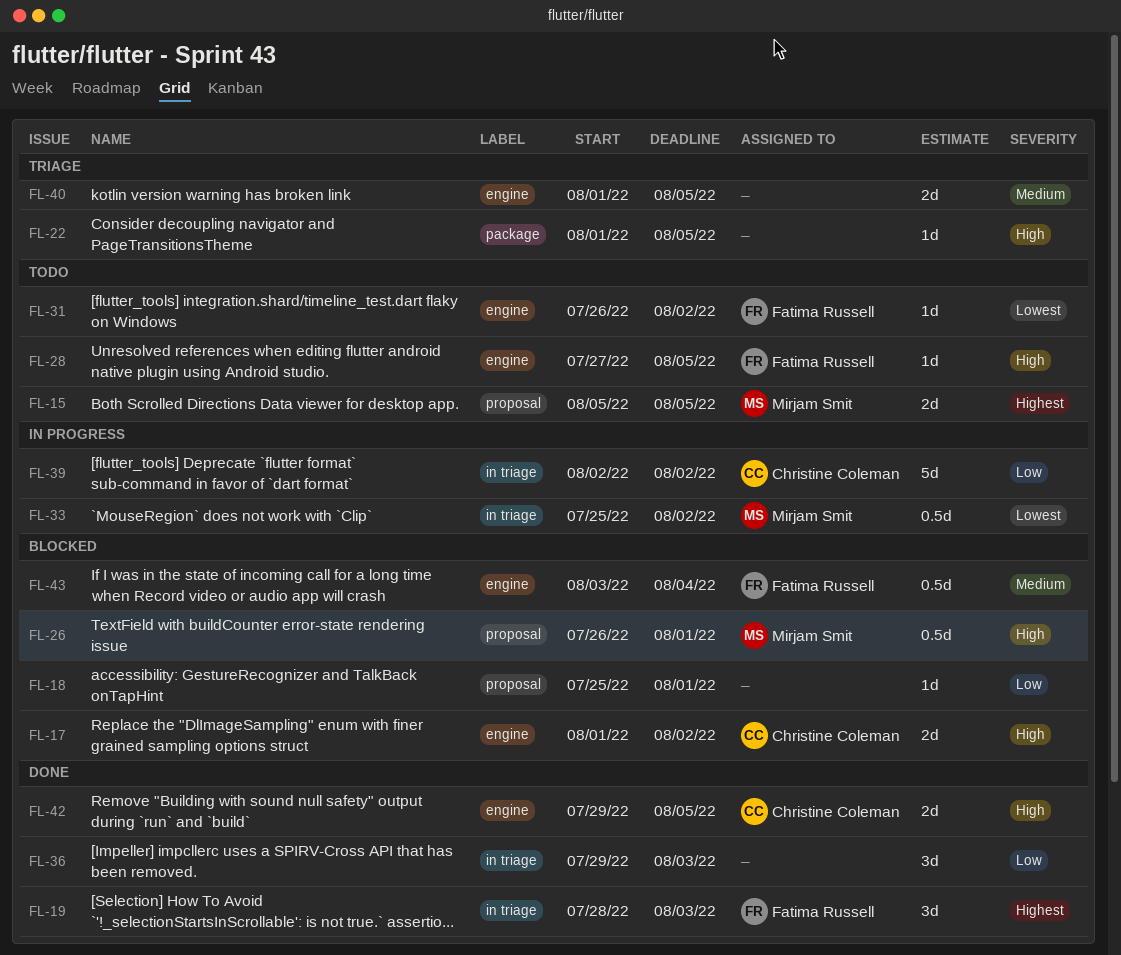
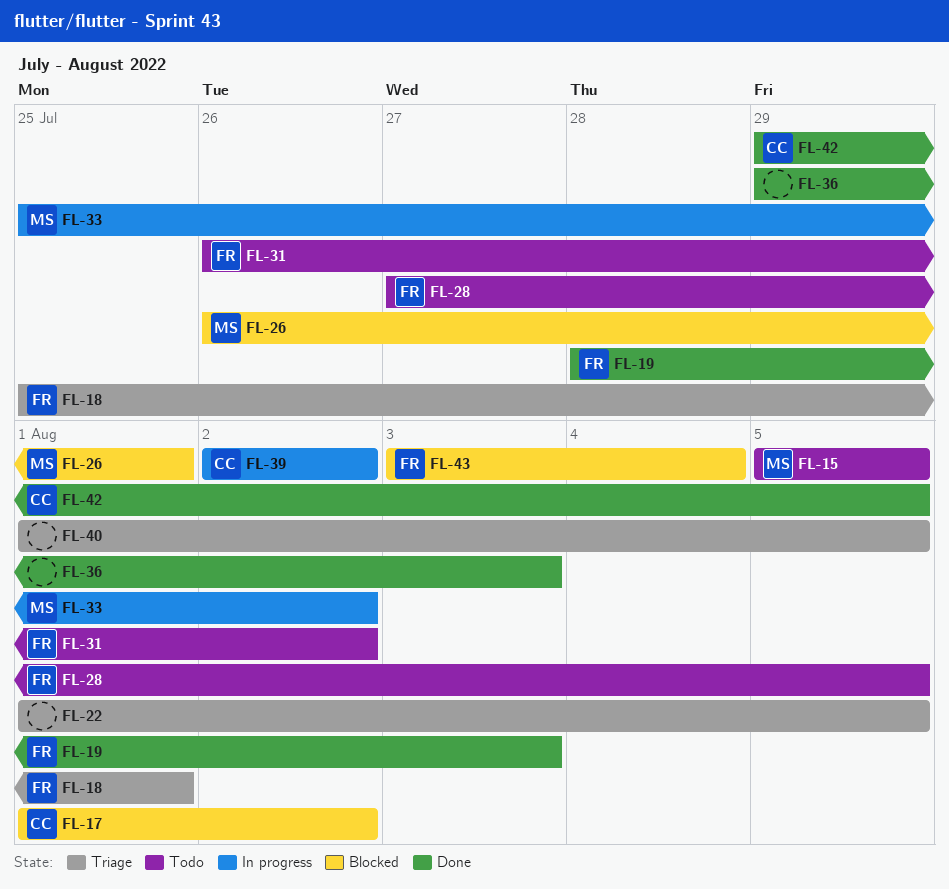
FL-18, status: Blocked -> Triage
FL-18, owner: none -> Fatima Russell

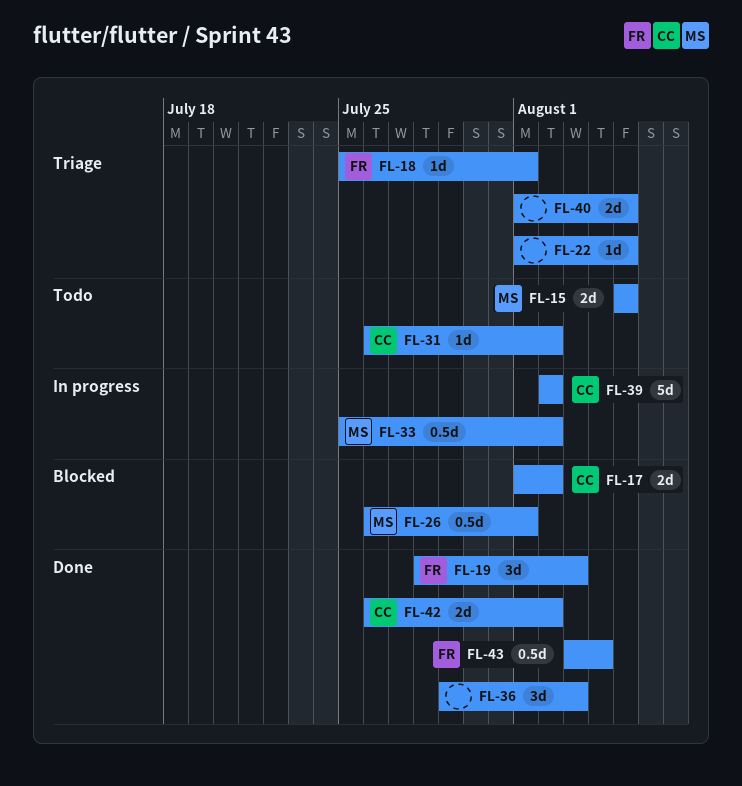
FL-28: present -> none
FL-31, owner: FR -> CC
FL-42, start: Jul 29 -> Jul 26
FL-42, due: Aug 5 -> Aug 2
FL-43, status: Blocked -> Done

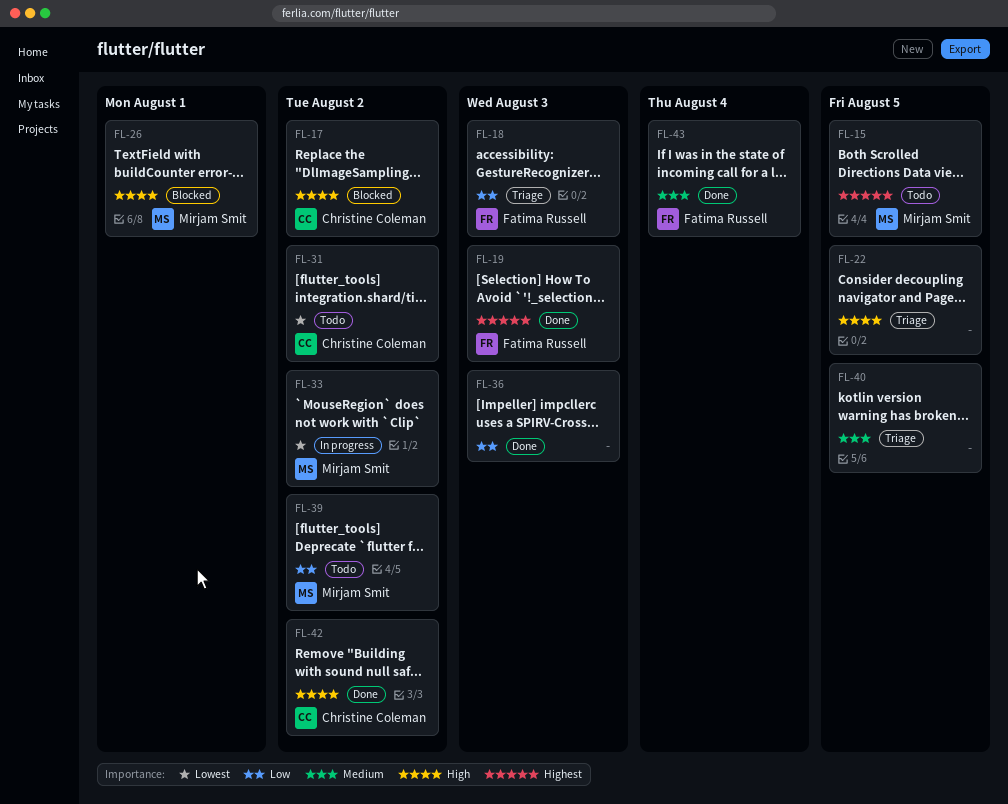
FL-18, due: Aug 1 -> Aug 3
FL-39, status: In progress -> Todo
FL-39, owner: Christine Coleman -> Mirjam Smit

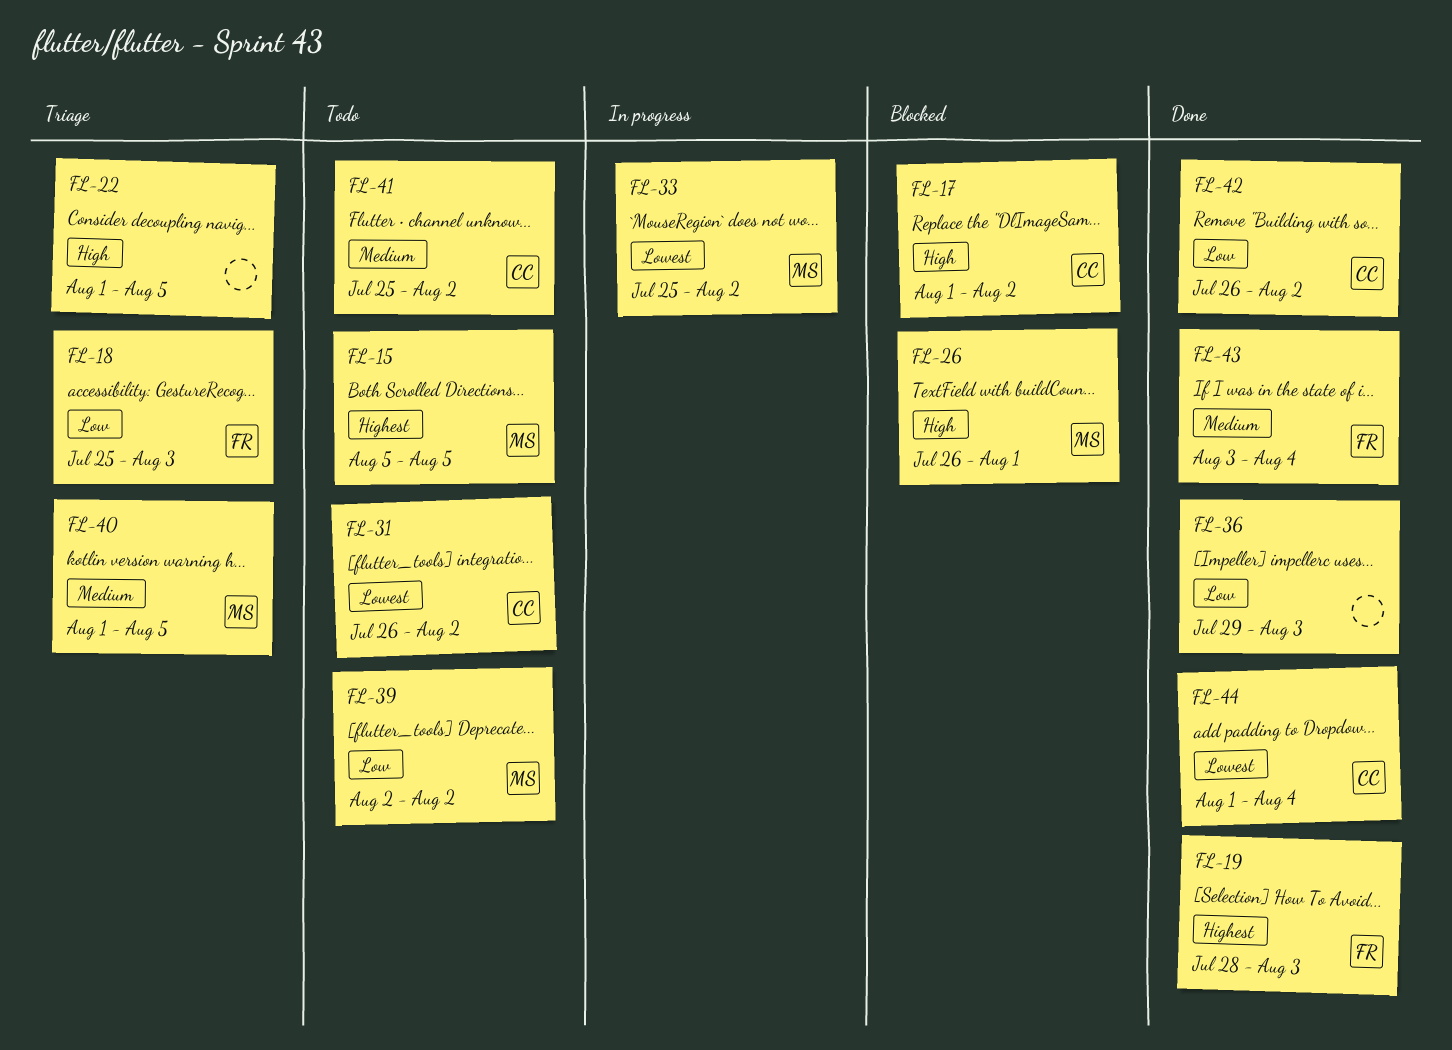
FL-40, owner: none -> Mirjam Smit
FL-41: none -> present
FL-42, priority: High -> Low
FL-44: none -> present

